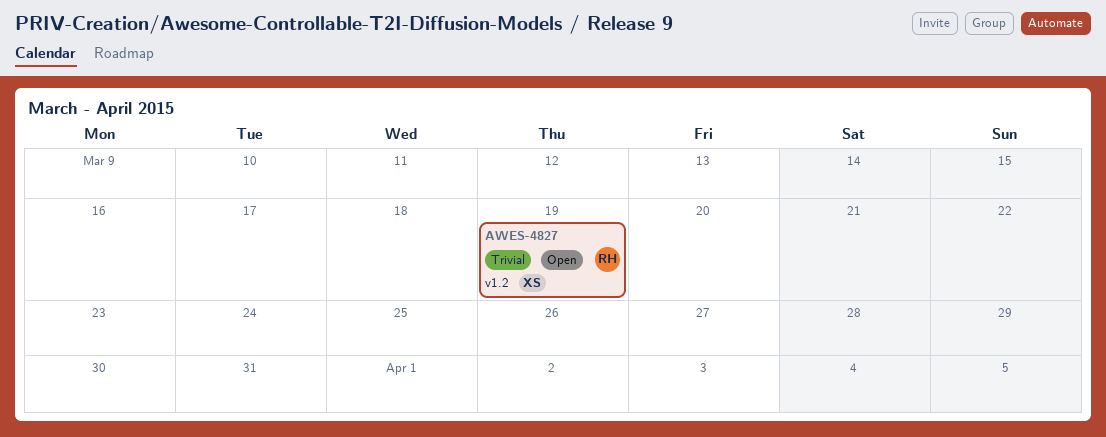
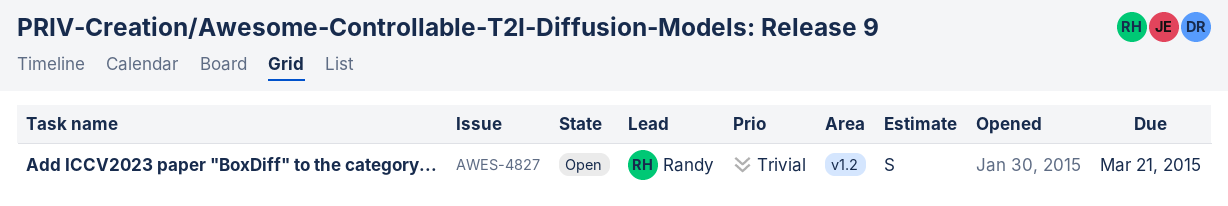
AWES-4827, estimate: XS -> S
AWES-4827, due: Mar 19 -> Mar 21

